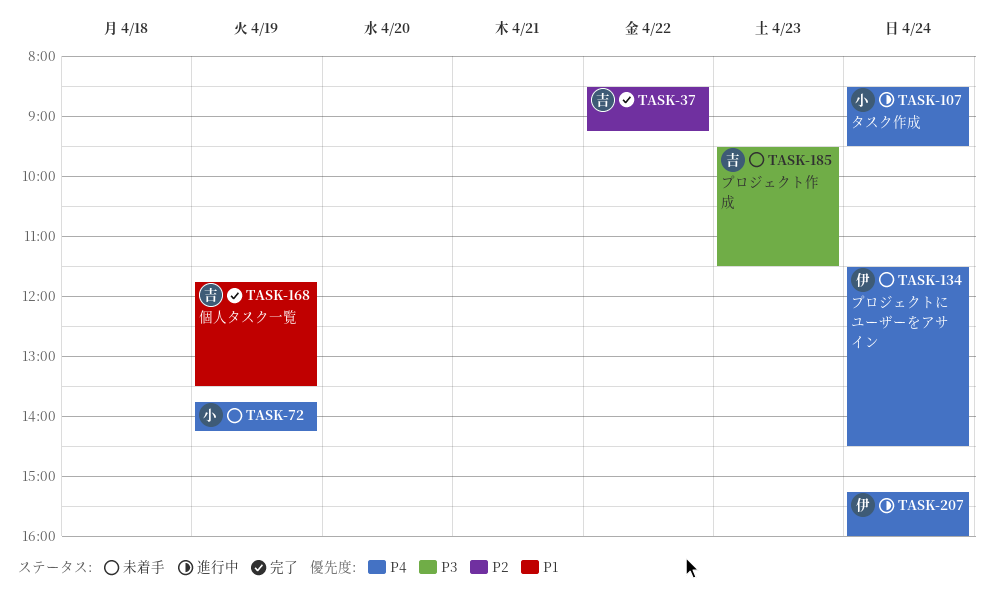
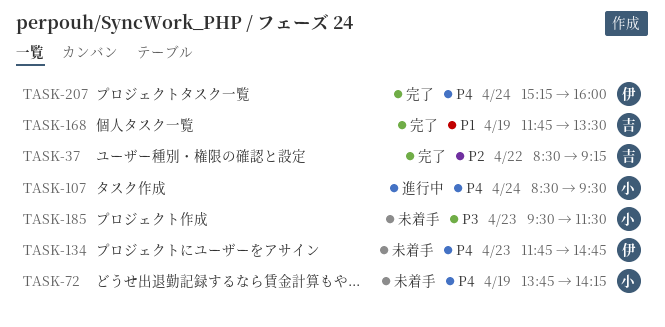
TASK-134, day: Apr 24 -> Apr 23
TASK-134, begins: 11:30 -> 11:45
TASK-134, ends: 14:30 -> 14:45
TASK-185, owner: 吉 -> 小
TASK-207, status: 進行中 -> 完了

